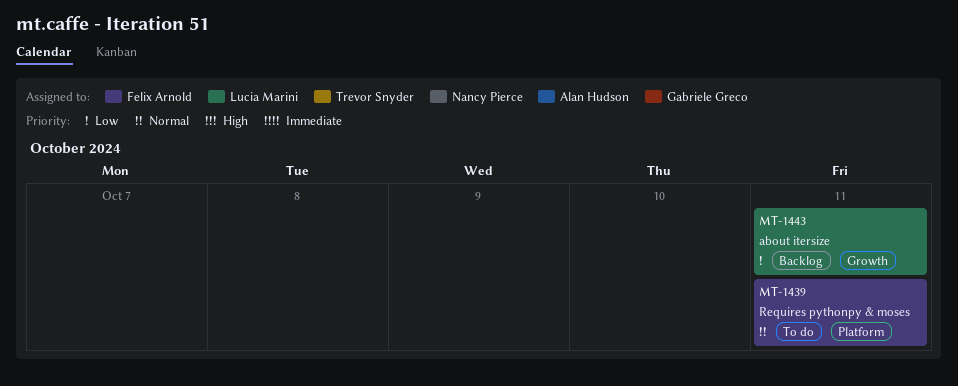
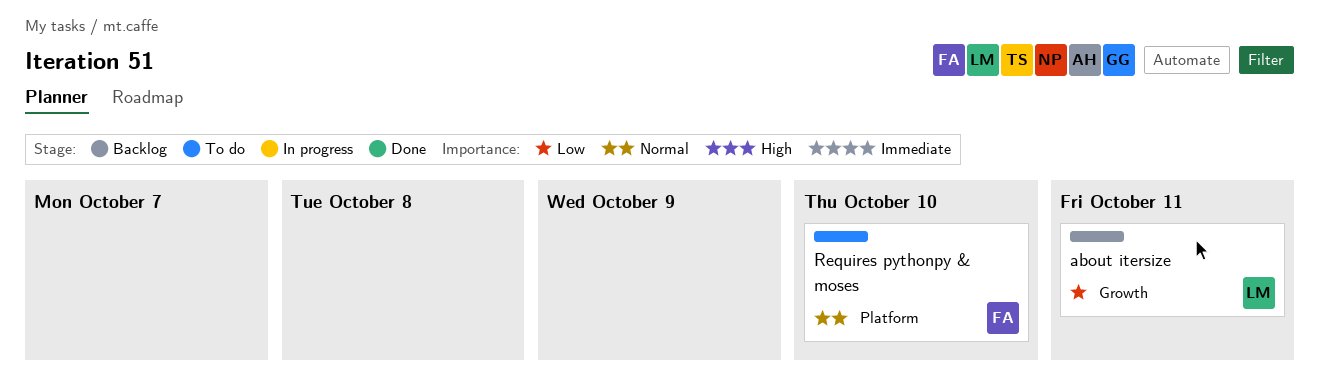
Requires pythonpy & moses, due: Oct 11 -> Oct 10

